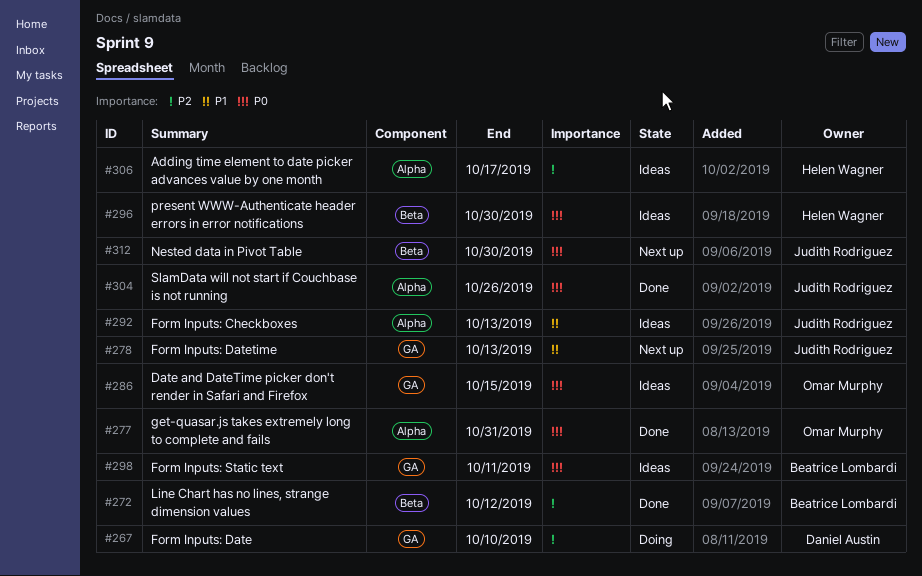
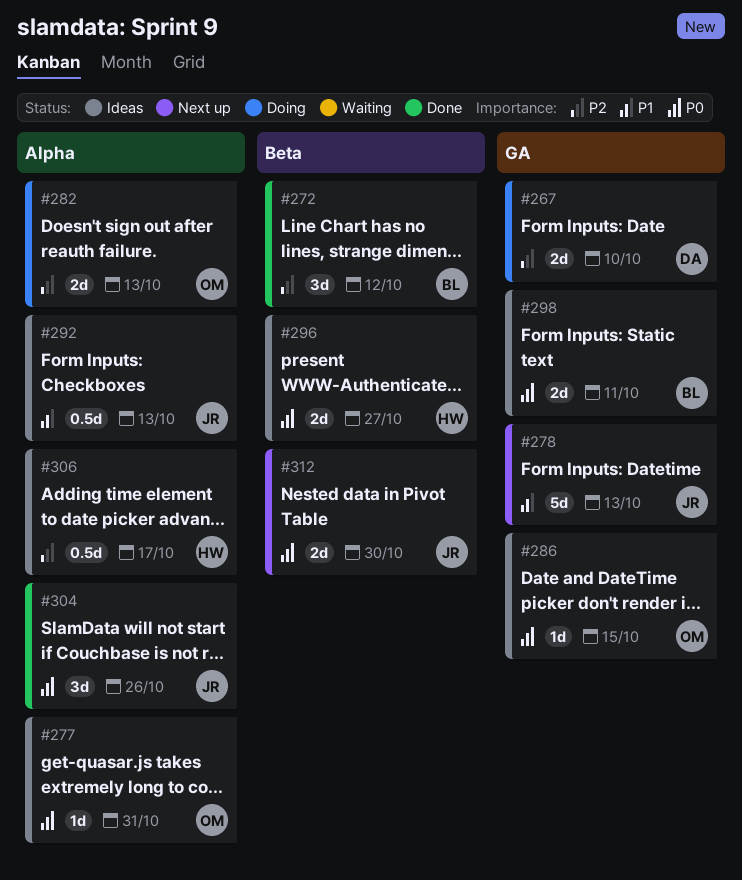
#277, status: Done -> Ideas
#282: none -> present
#296, due: Oct 30 -> Oct 27

